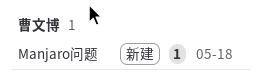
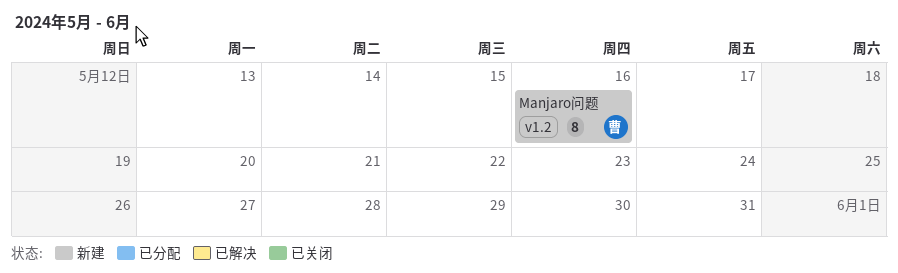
Manjaro问题, estimate: 1 -> 8
Manjaro问题, due: May 18 -> May 16

